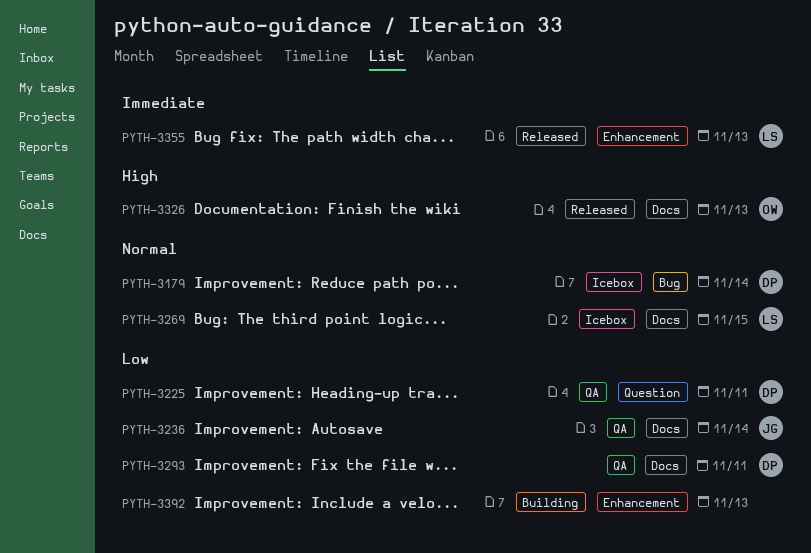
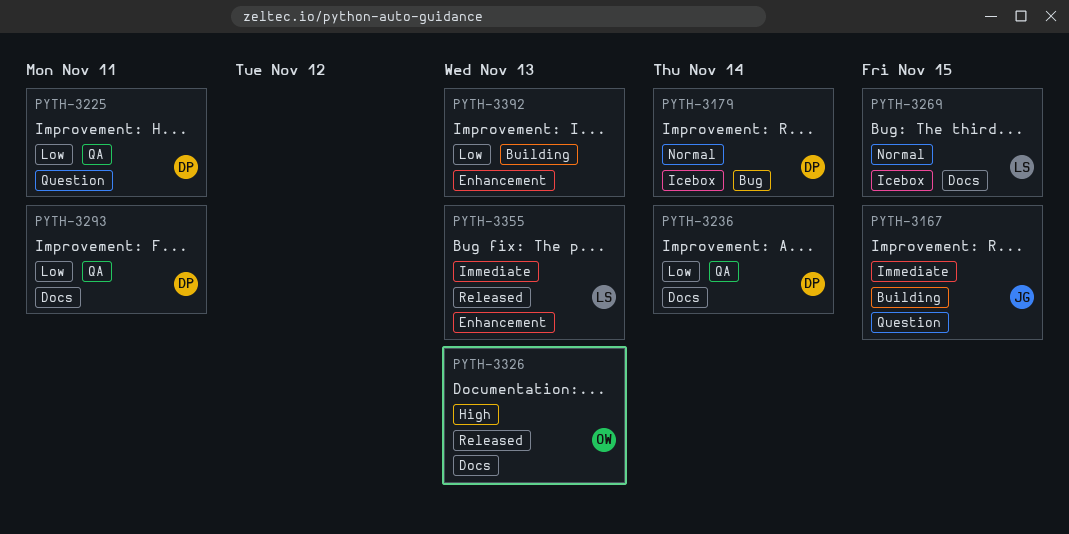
PYTH-3167: none -> present
PYTH-3236, owner: JG -> DP

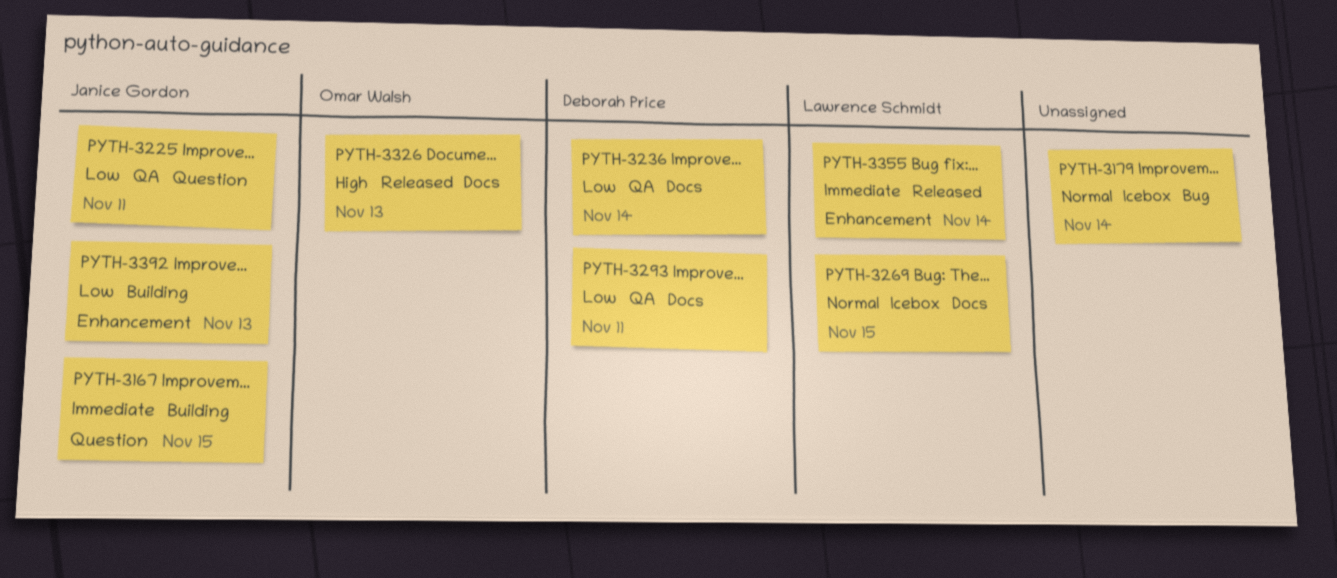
PYTH-3179, owner: Deborah Price -> none
PYTH-3225, owner: Deborah Price -> Janice Gordon
PYTH-3355, due: Nov 13 -> Nov 14
PYTH-3392, owner: none -> Janice Gordon

